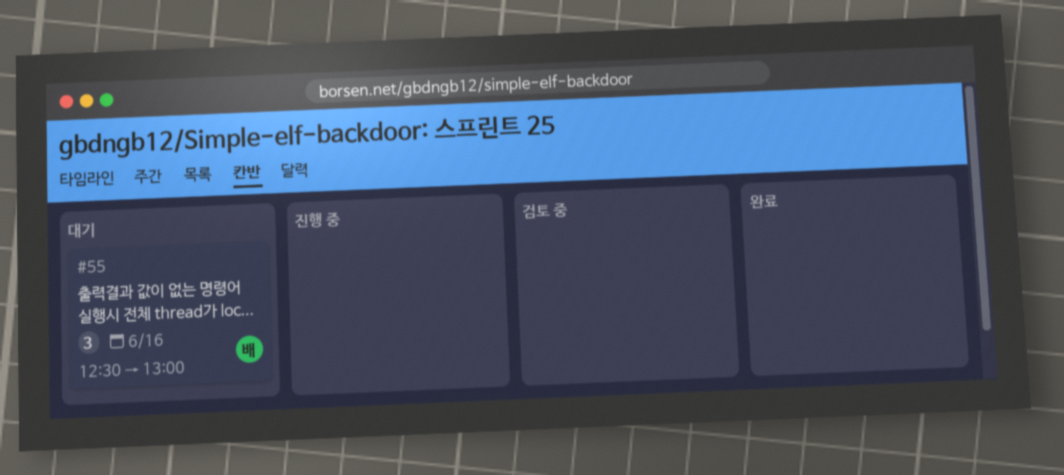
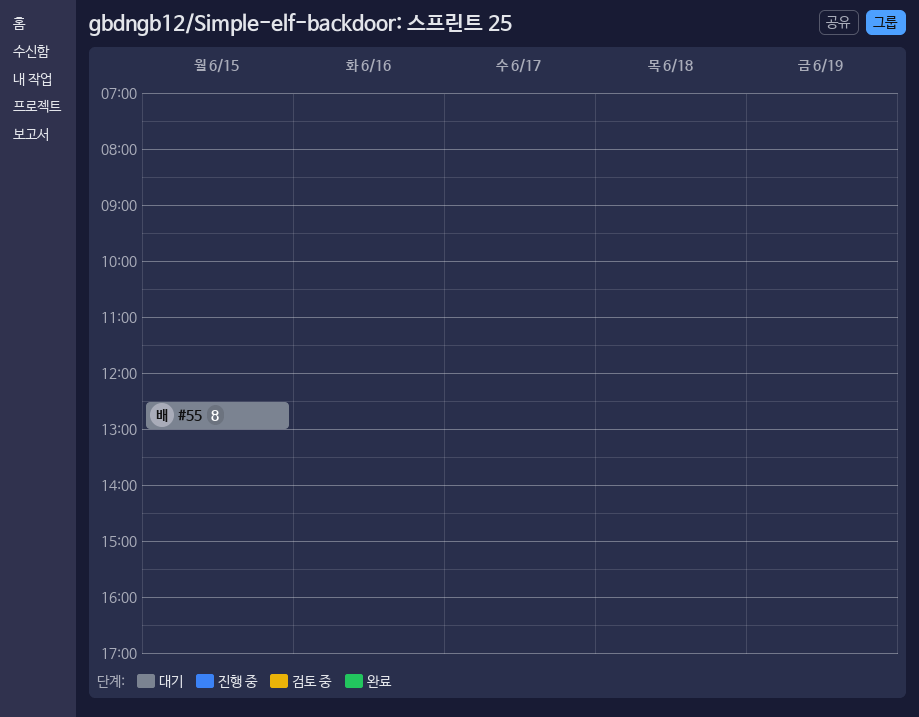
#55, estimate: 3 -> 8
#55, day: Jun 16 -> Jun 15

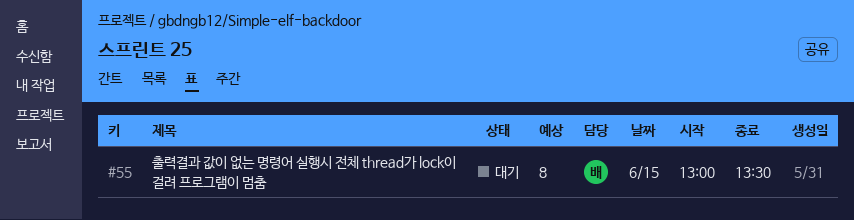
#55, begins: 12:30 -> 13:00
#55, ends: 13:00 -> 13:30

